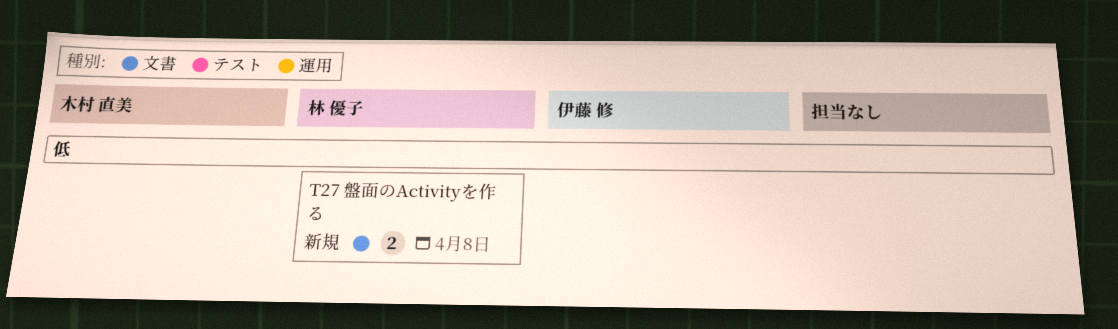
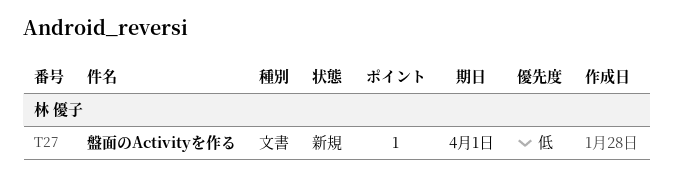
T27, estimate: 2 -> 1
T27, due: Apr 8 -> Apr 1

